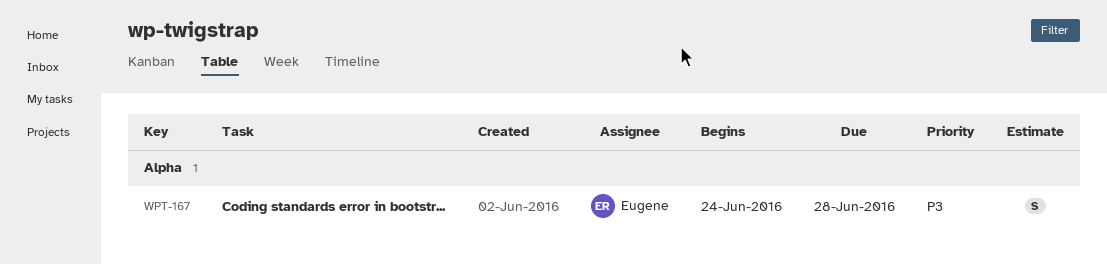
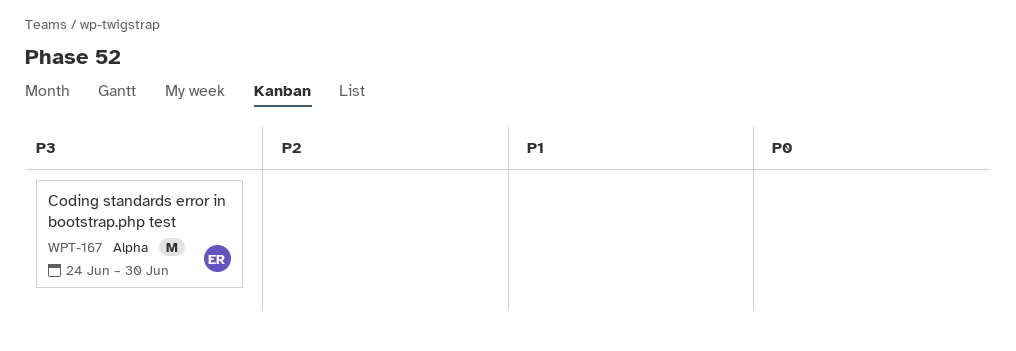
WPT-167, estimate: S -> M
WPT-167, due: Jun 28 -> Jun 30

